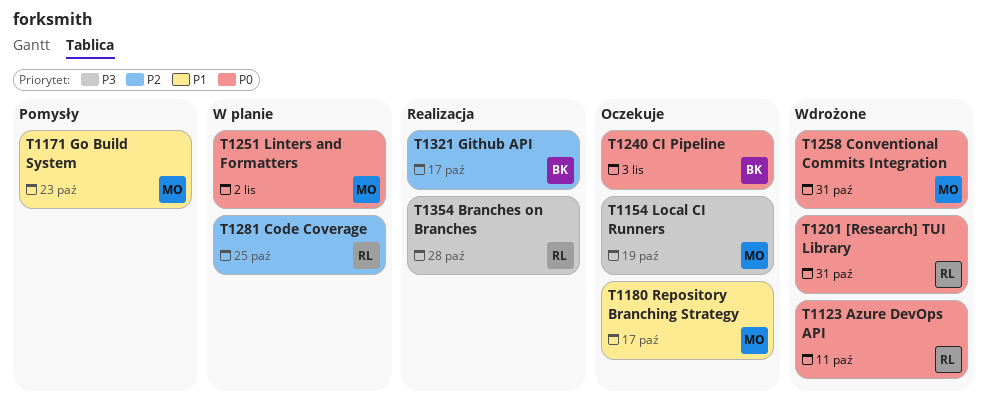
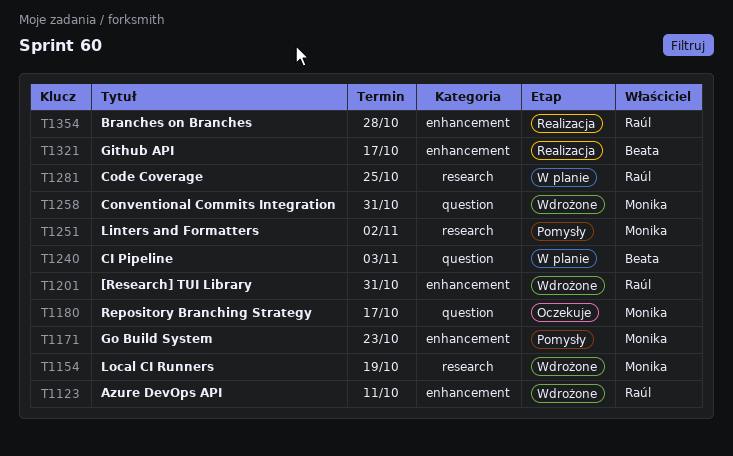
T1154, status: Oczekuje -> Wdrożone
T1240, status: Oczekuje -> W planie
T1251, status: W planie -> Pomysły

